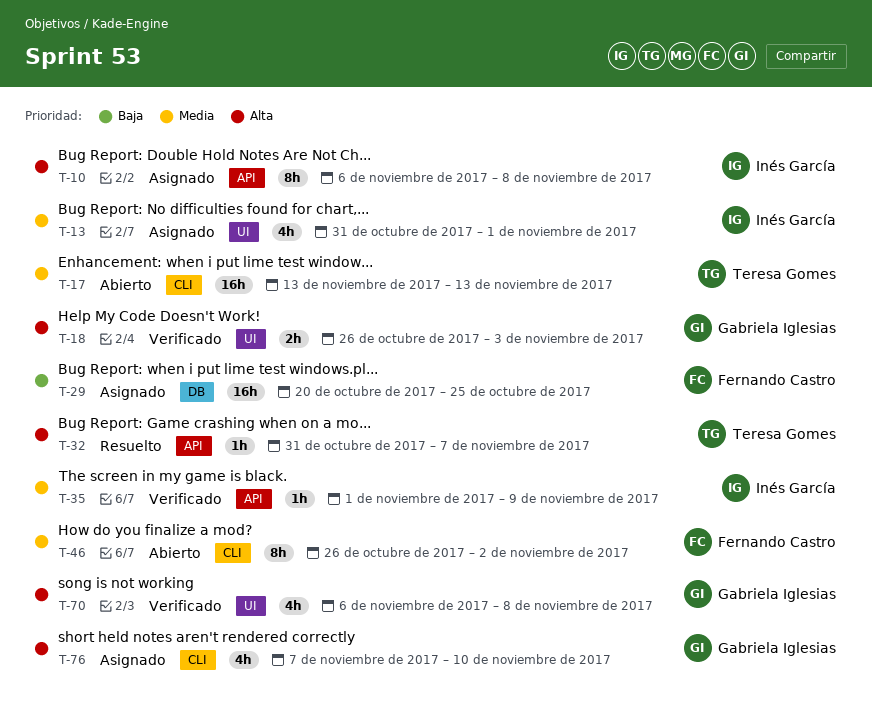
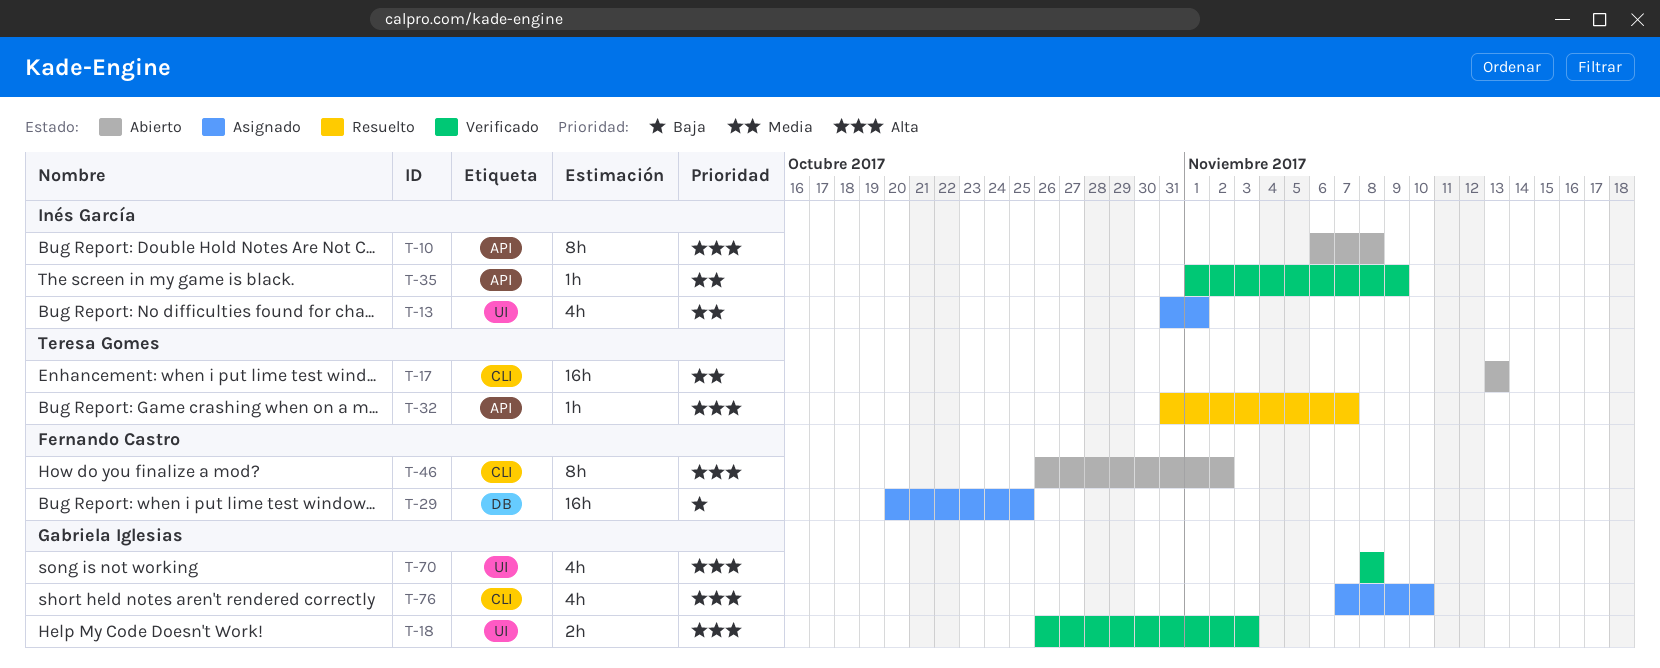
T-10, status: Asignado -> Abierto
T-46, priority: Media -> Alta
T-70, start: Nov 6 -> Nov 8

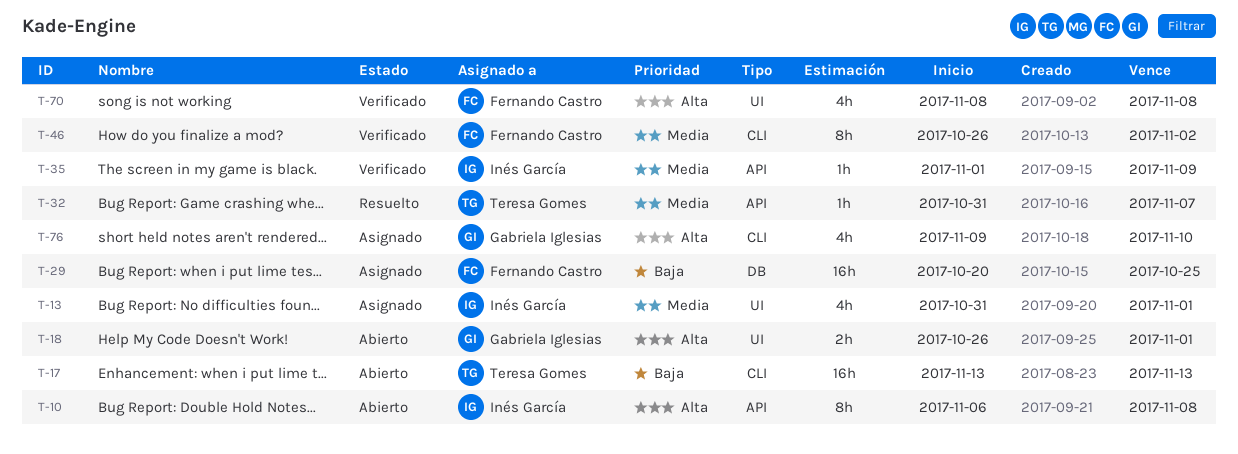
T-17, priority: Media -> Baja
T-18, status: Verificado -> Abierto
T-18, due: Nov 3 -> Nov 1
T-32, priority: Alta -> Media
T-46, status: Abierto -> Verificado
T-46, priority: Alta -> Media
T-70, owner: Gabriela Iglesias -> Fernando Castro
T-76, start: Nov 7 -> Nov 9

